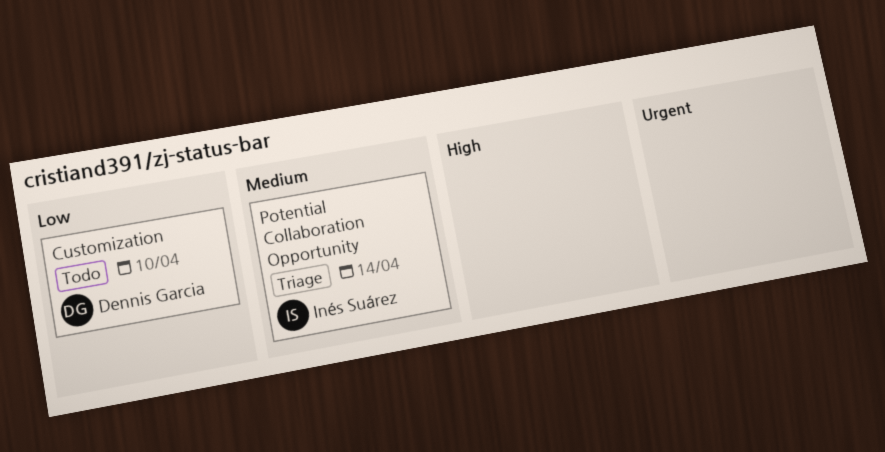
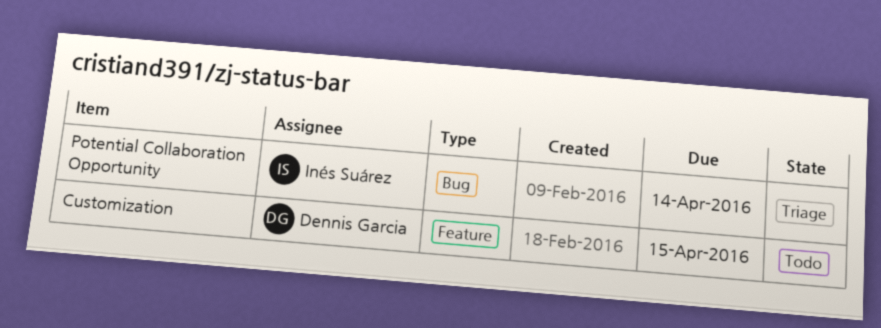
Customization, due: Apr 10 -> Apr 15

